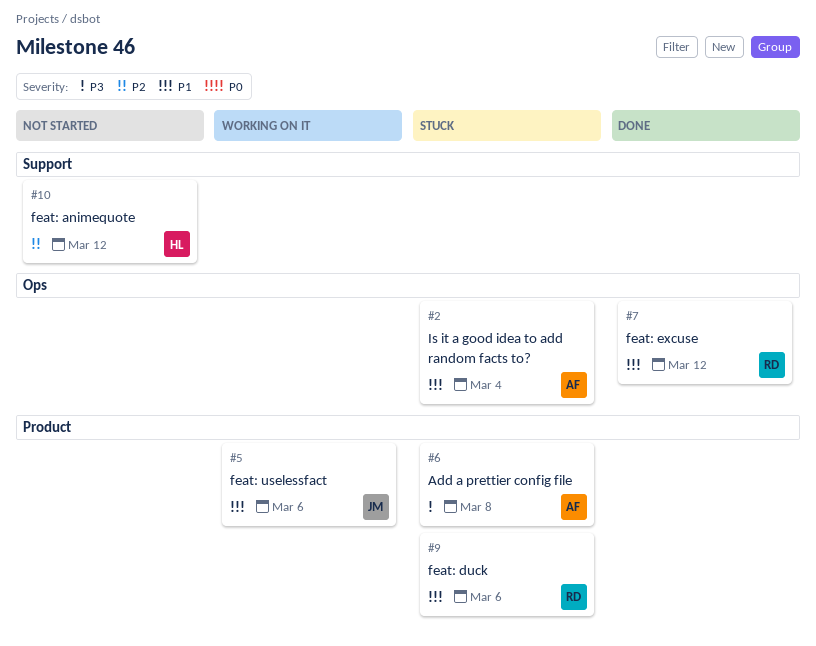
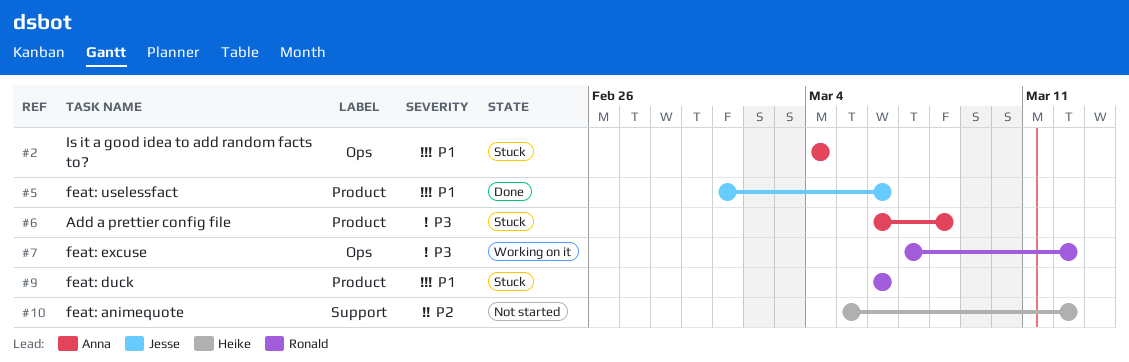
#5, status: Working on it -> Done
#7, status: Done -> Working on it
#7, priority: P1 -> P3

